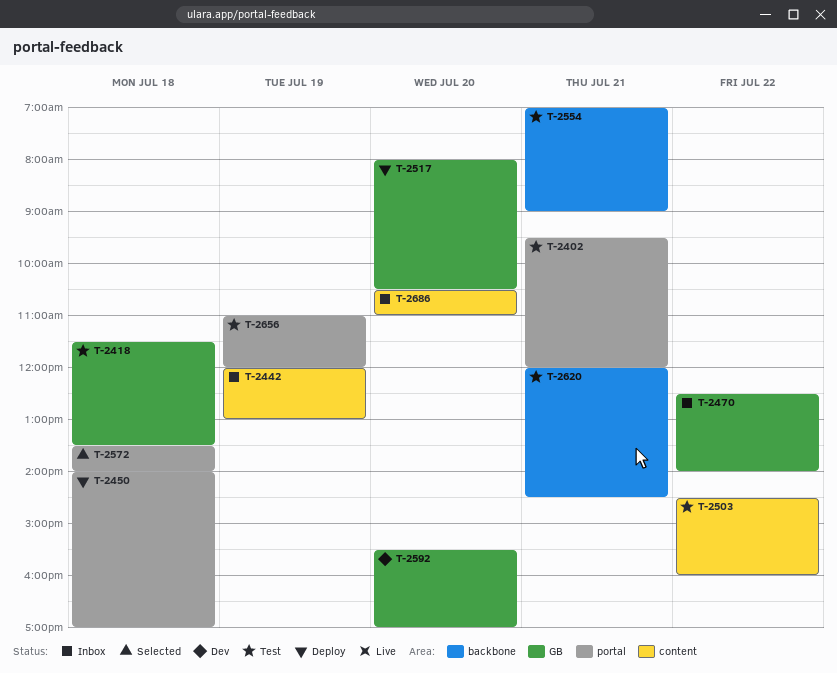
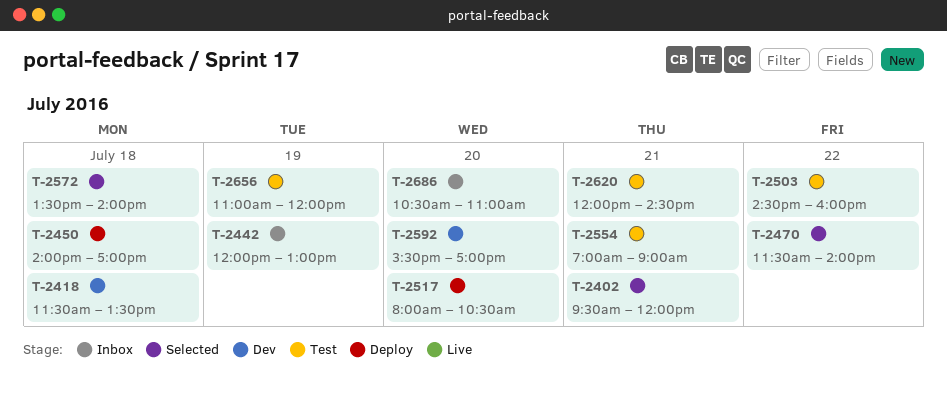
T-2402, status: Test -> Selected
T-2418, status: Test -> Dev
T-2470, status: Inbox -> Selected
T-2470, begins: 12:30 -> 11:30

